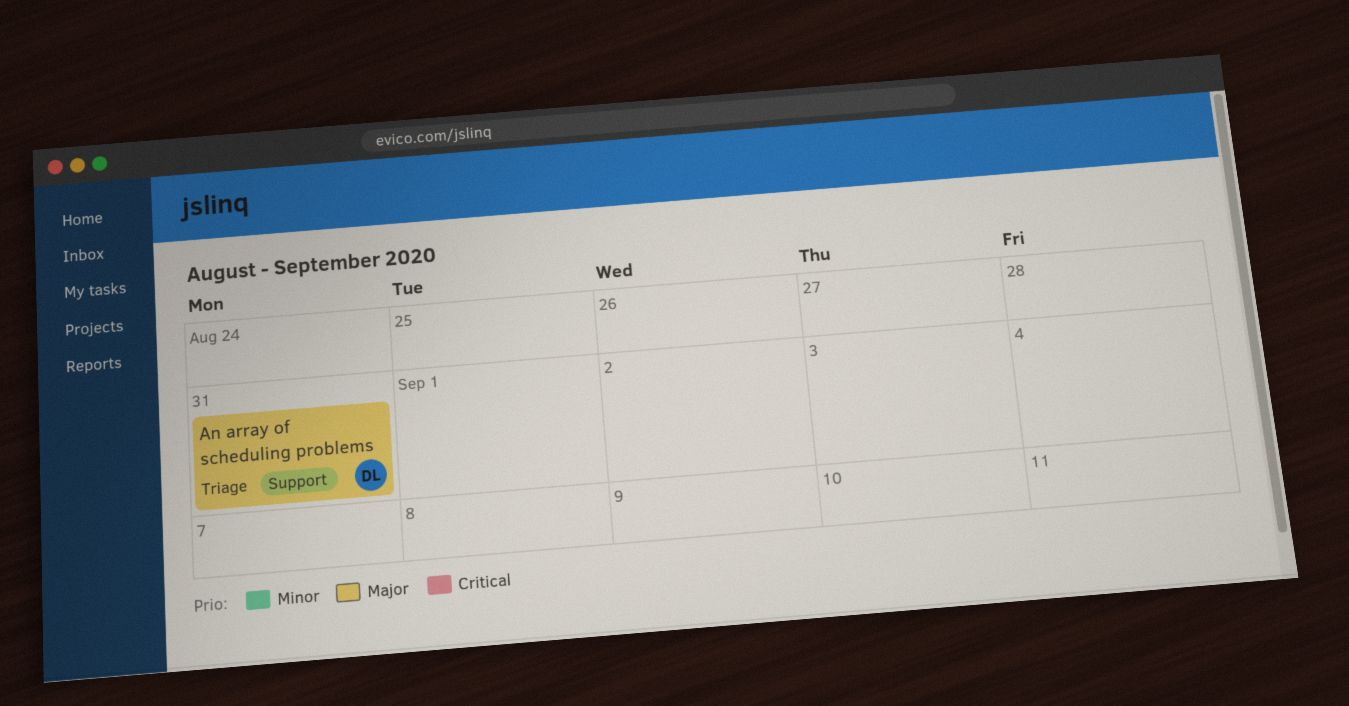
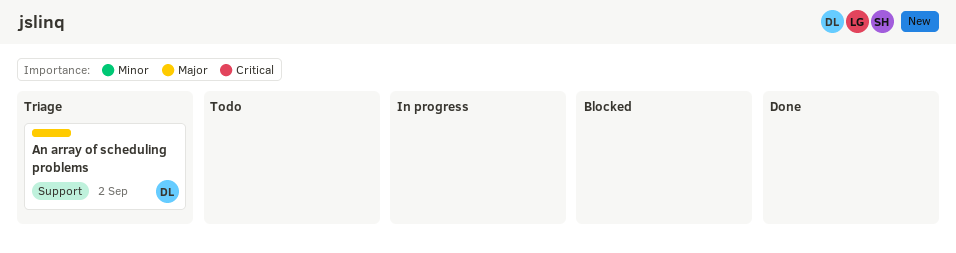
An array of scheduling problems, due: Aug 31 -> Sep 2

